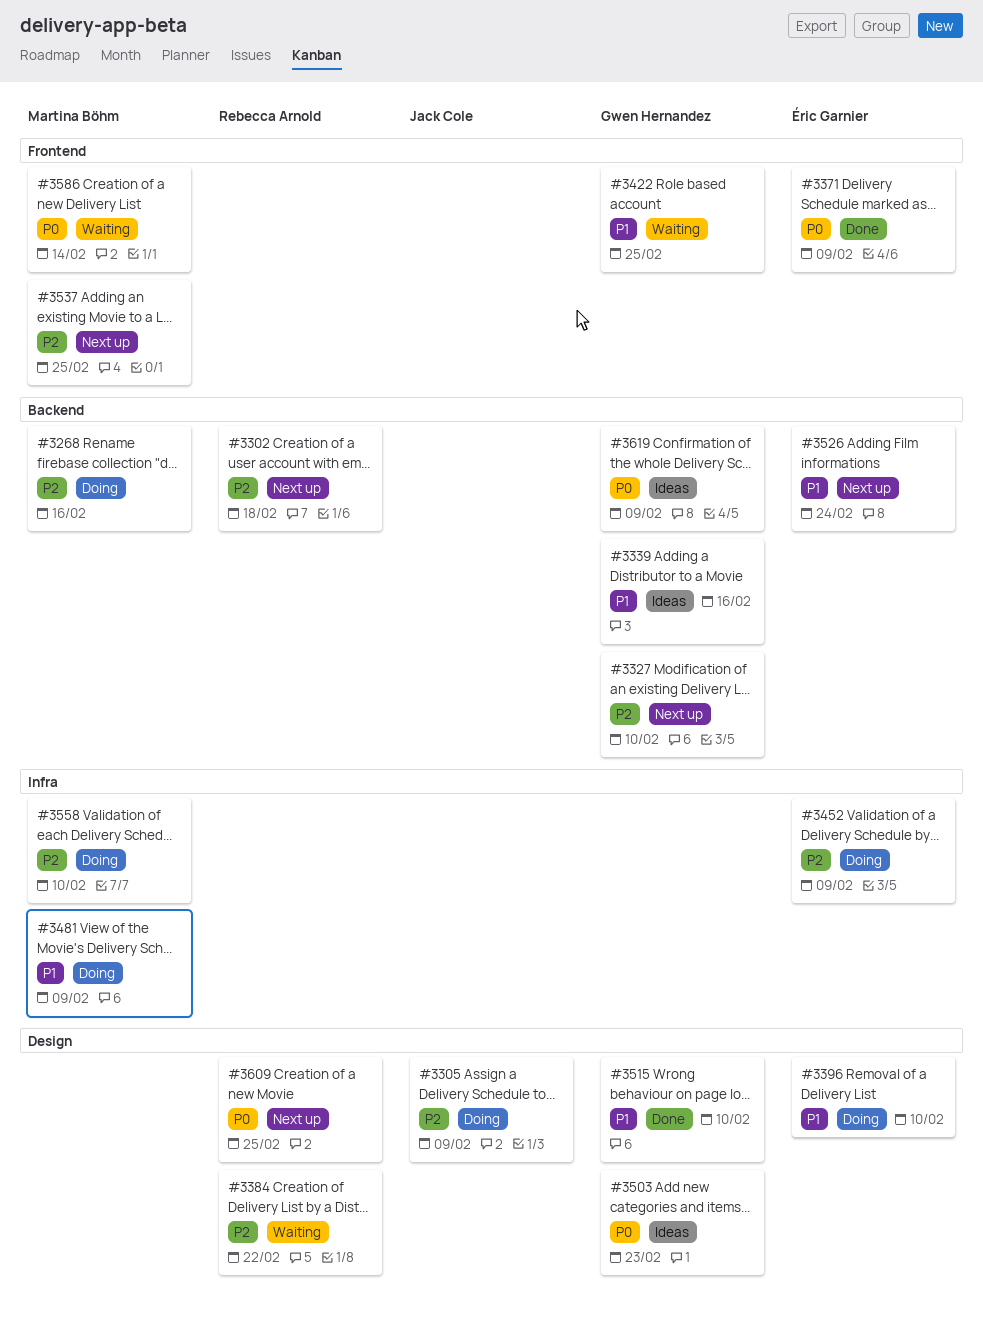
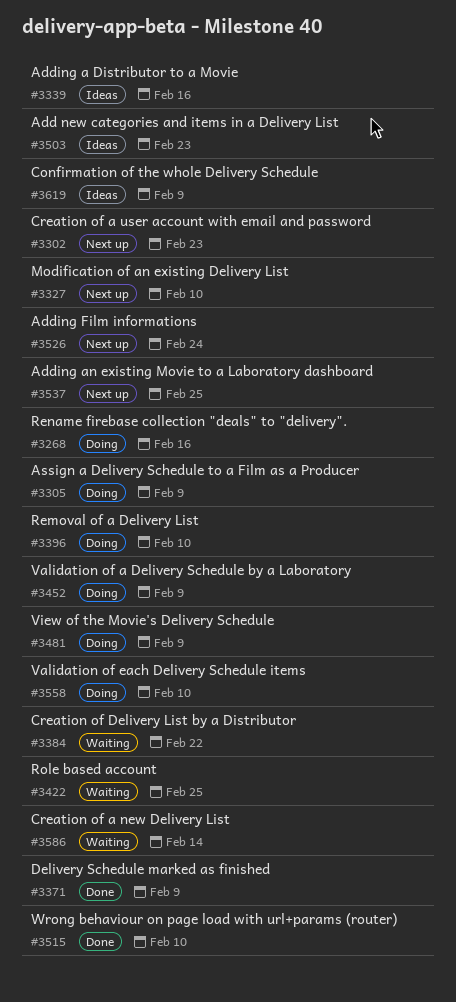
#3302, due: Feb 18 -> Feb 23
#3609: present -> none

